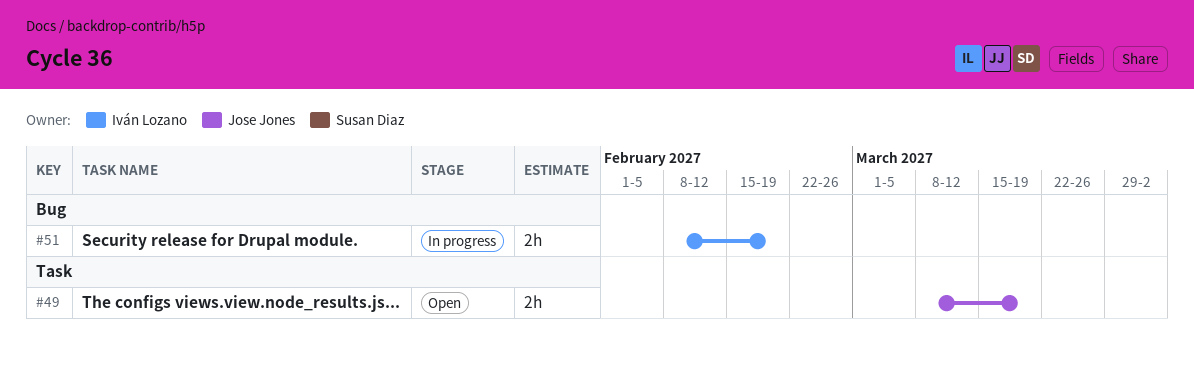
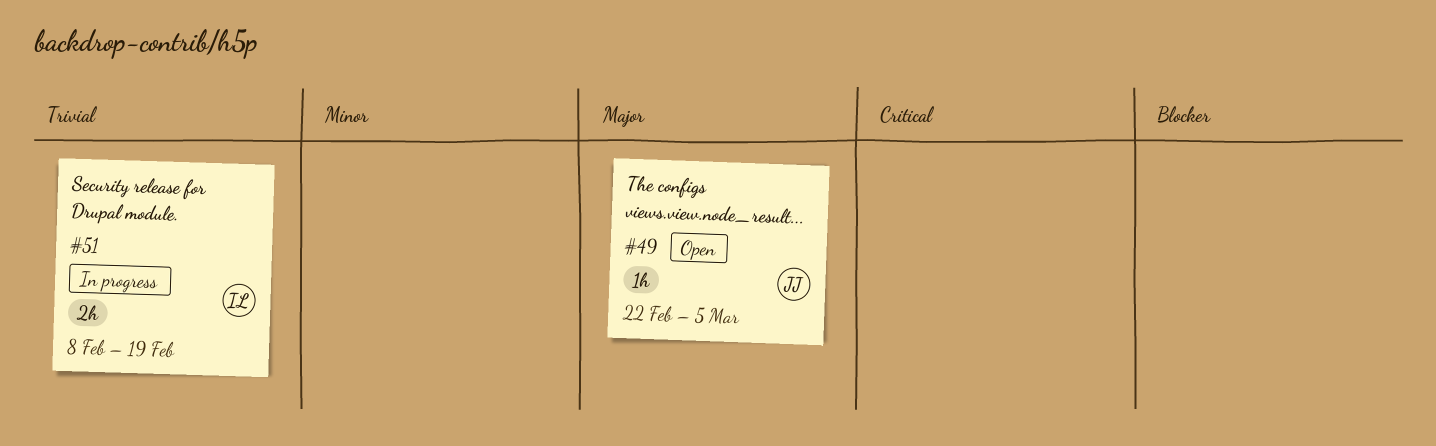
#49, estimate: 2h -> 1h
#49, start: Mar 8 -> Feb 22
#49, due: Mar 19 -> Mar 5

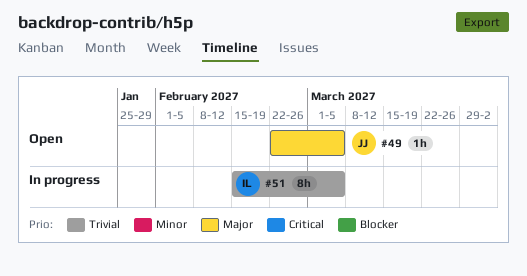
#51, estimate: 2h -> 8h
#51, start: Feb 8 -> Feb 15
#51, due: Feb 19 -> Mar 5

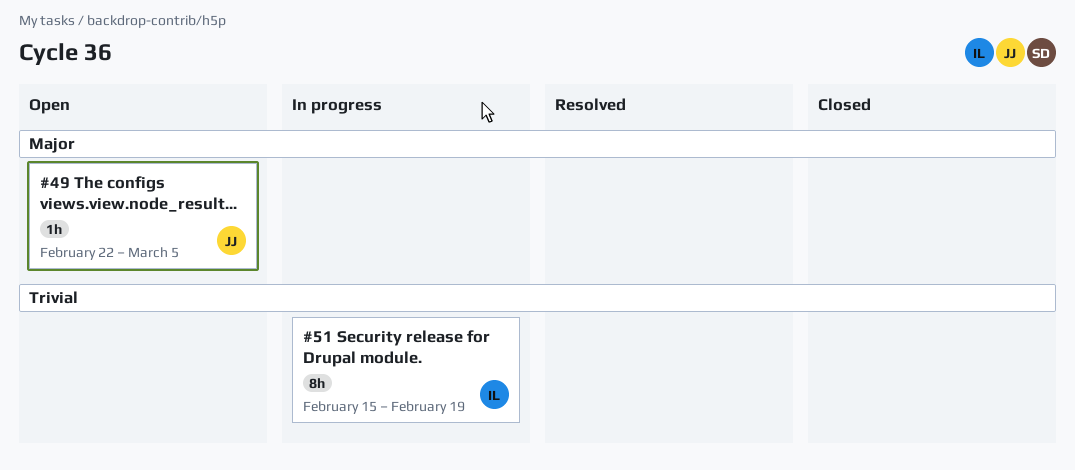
#51, due: Mar 5 -> Feb 19

